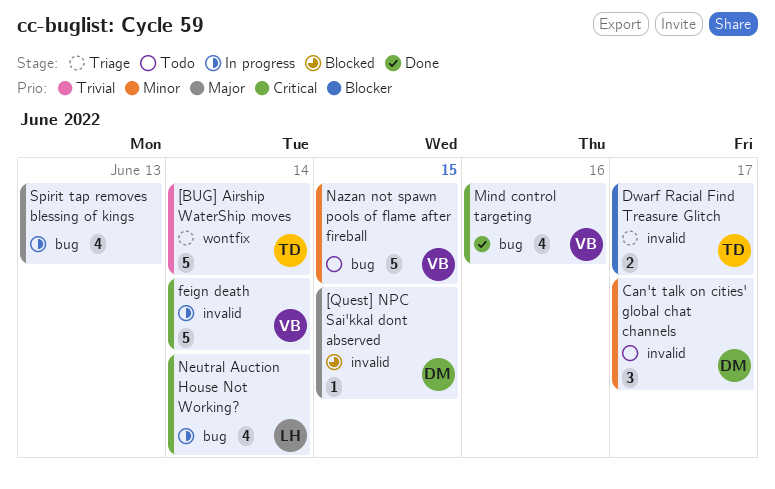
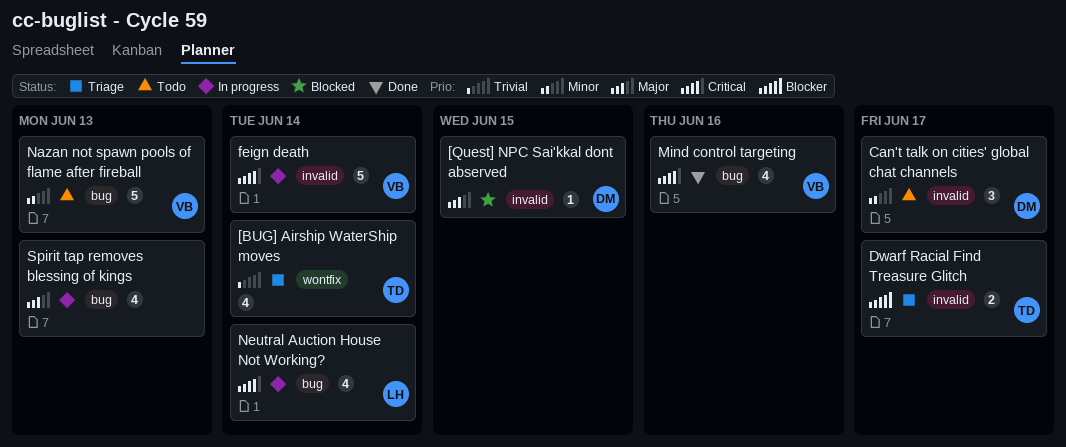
[BUG] Airship WaterShip moves, estimate: 5 -> 4
Nazan not spawn pools of flame after fireball, due: Jun 15 -> Jun 13

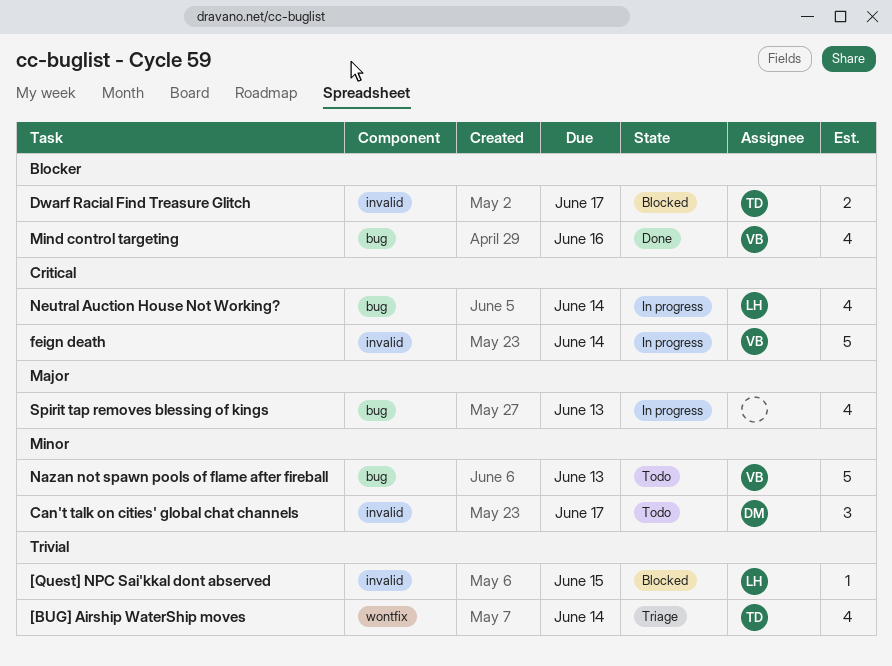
[Quest] NPC Sai'kkal dont abserved, owner: DM -> LH
[Quest] NPC Sai'kkal dont abserved, priority: Major -> Trivial
Dwarf Racial Find Treasure Glitch, status: Triage -> Blocked
Mind control targeting, priority: Critical -> Blocker

